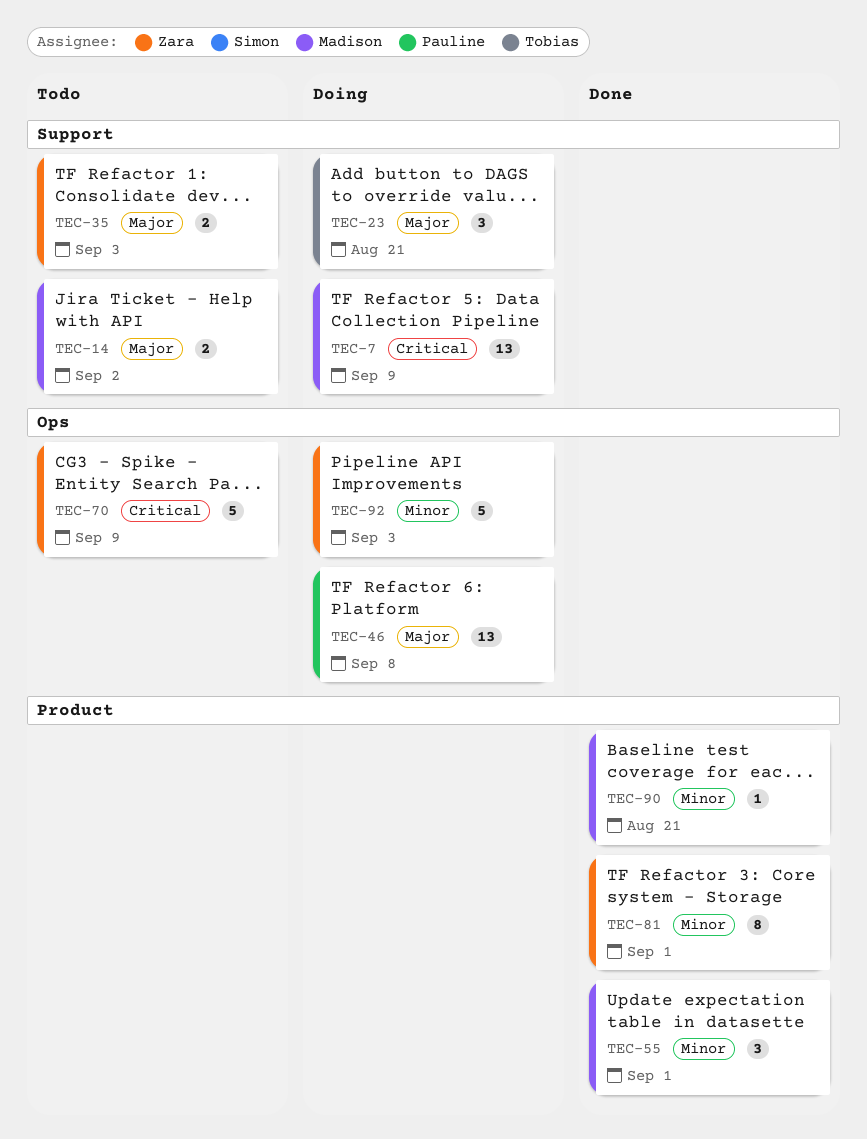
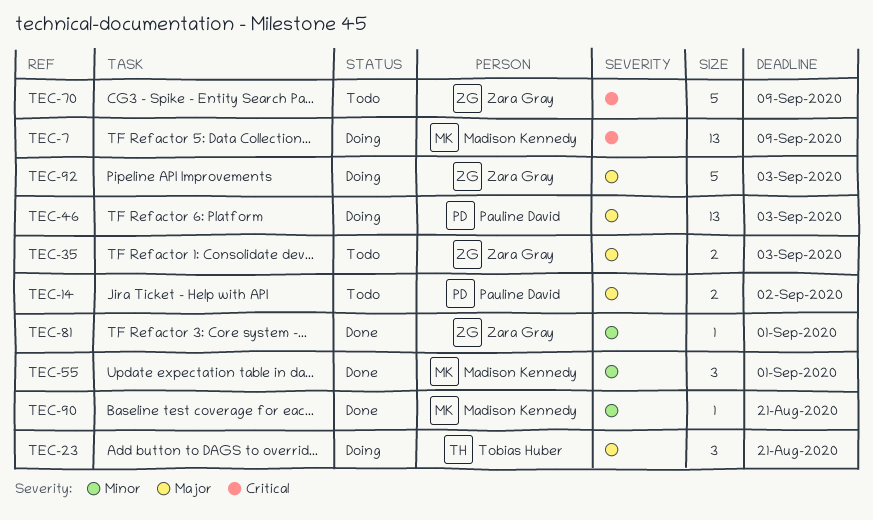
TEC-14, owner: Madison Kennedy -> Pauline David
TEC-46, due: Sep 8 -> Sep 3
TEC-81, estimate: 8 -> 1
TEC-92, priority: Minor -> Major

